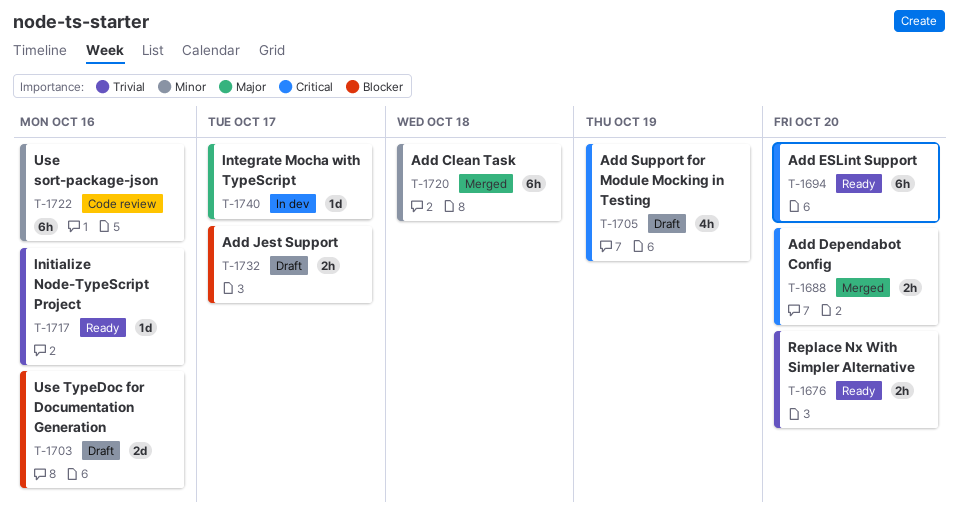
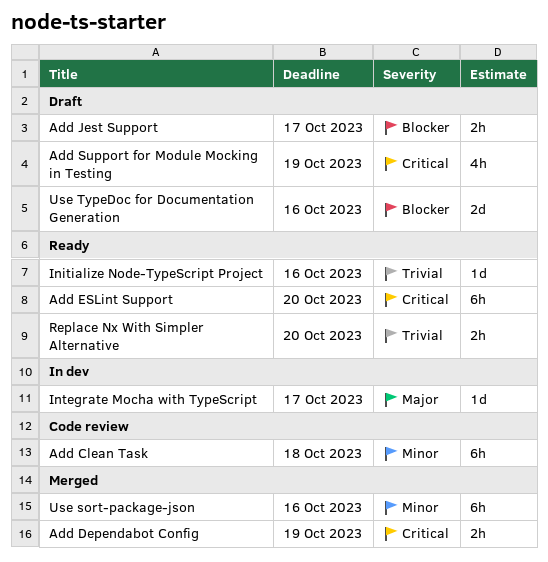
Add Clean Task, status: Merged -> Code review
Add Dependabot Config, due: Oct 20 -> Oct 19
Use sort-package-json, status: Code review -> Merged

